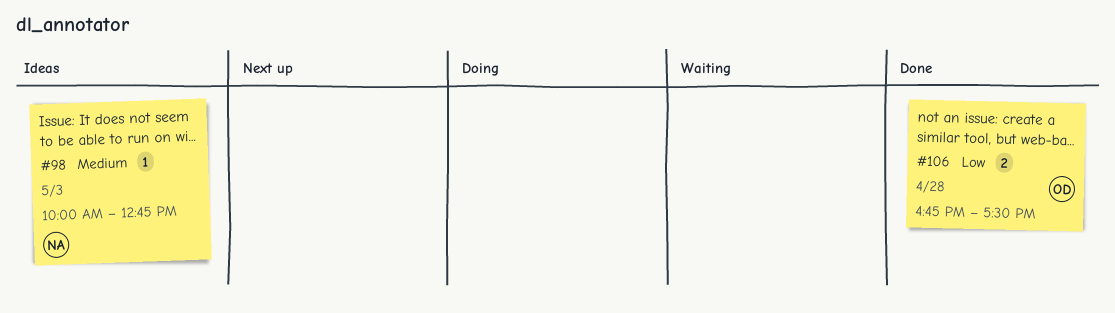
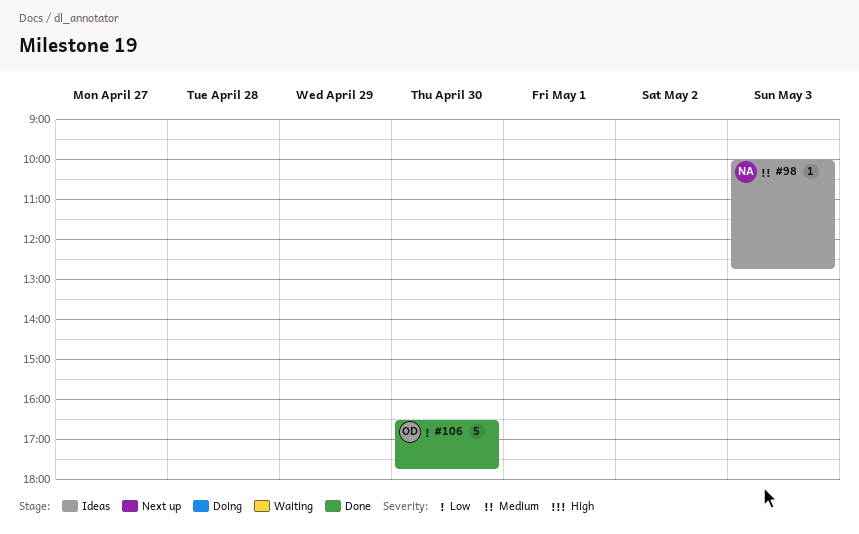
#106, estimate: 2 -> 5
#106, day: Apr 28 -> Apr 30
#106, begins: 16:45 -> 16:30
#106, ends: 17:30 -> 17:45

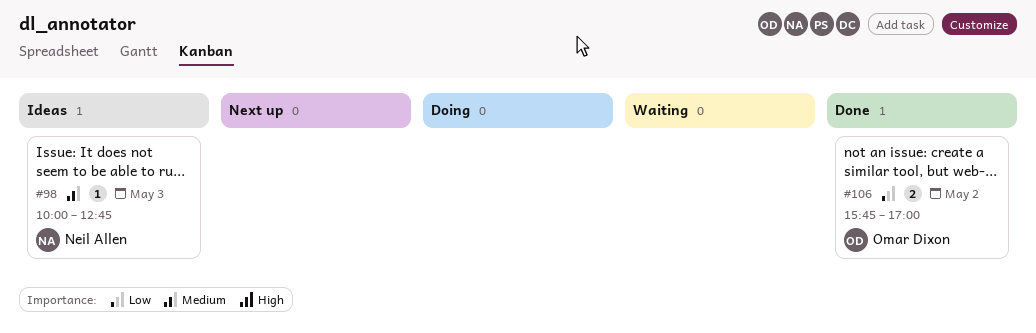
#106, estimate: 5 -> 2
#106, day: Apr 30 -> May 2
#106, begins: 16:30 -> 15:45
#106, ends: 17:45 -> 17:00

